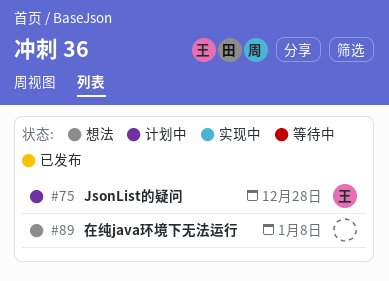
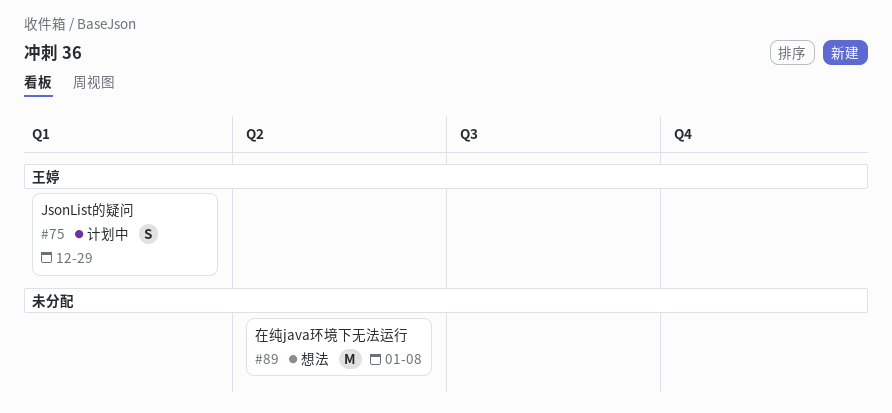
#75, due: Dec 28 -> Dec 29

